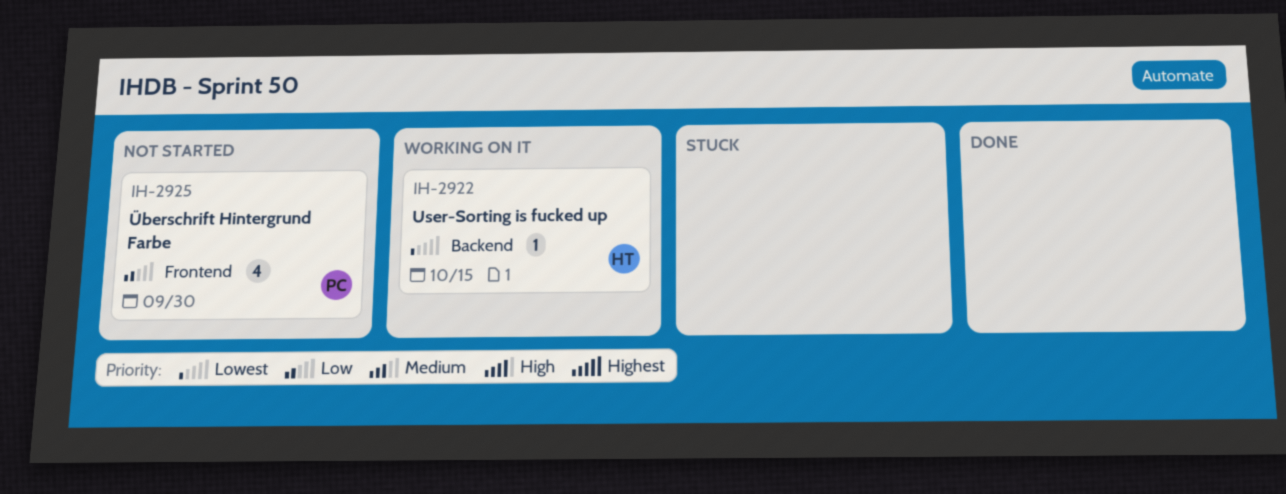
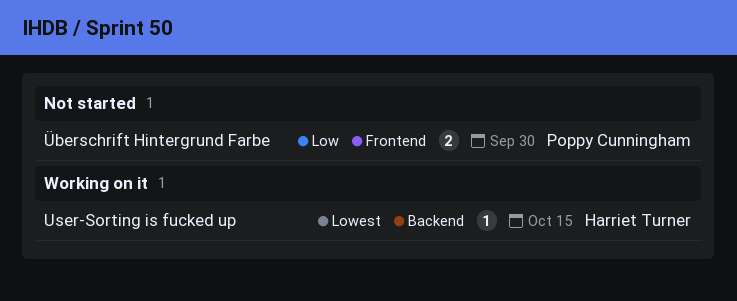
Überschrift Hintergrund Farbe, estimate: 4 -> 2

